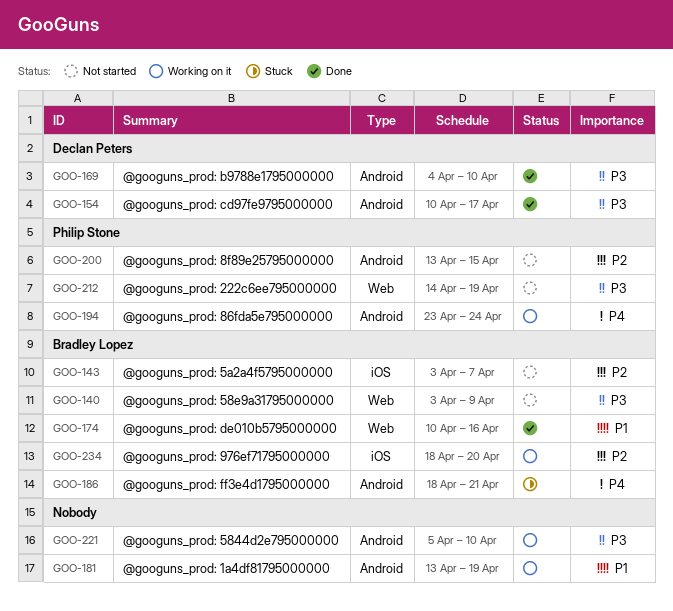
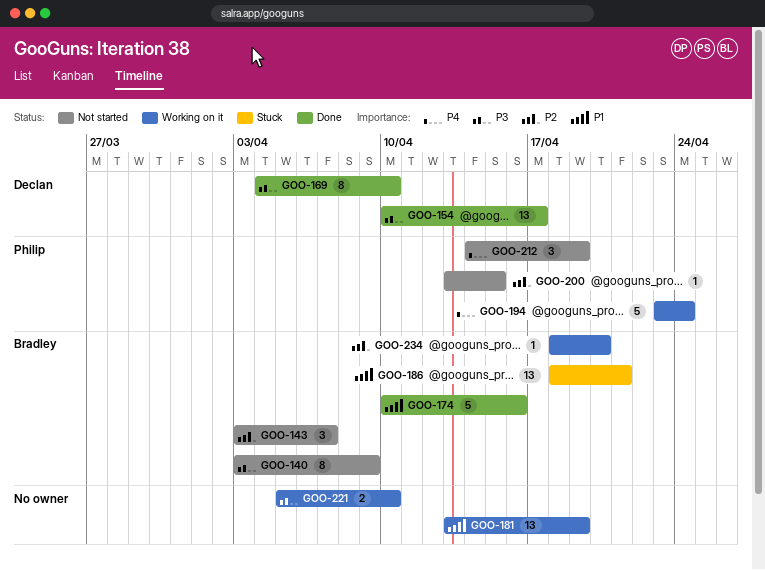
GOO-186, priority: P4 -> P1
GOO-212, priority: P3 -> P4

